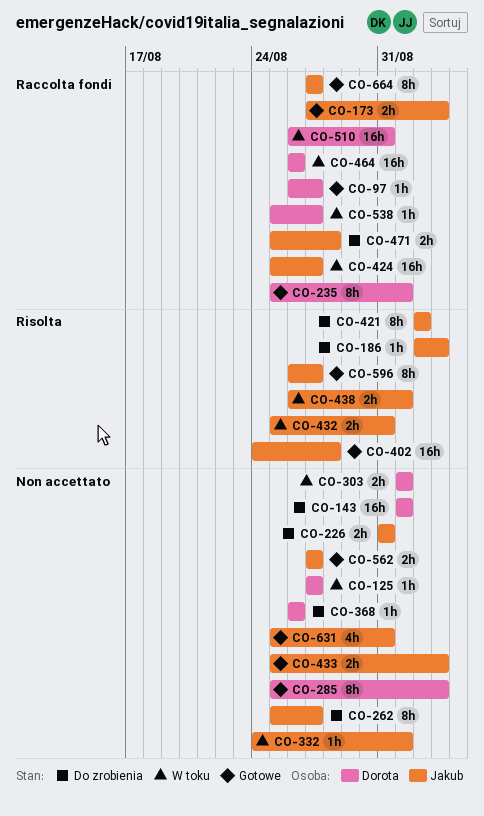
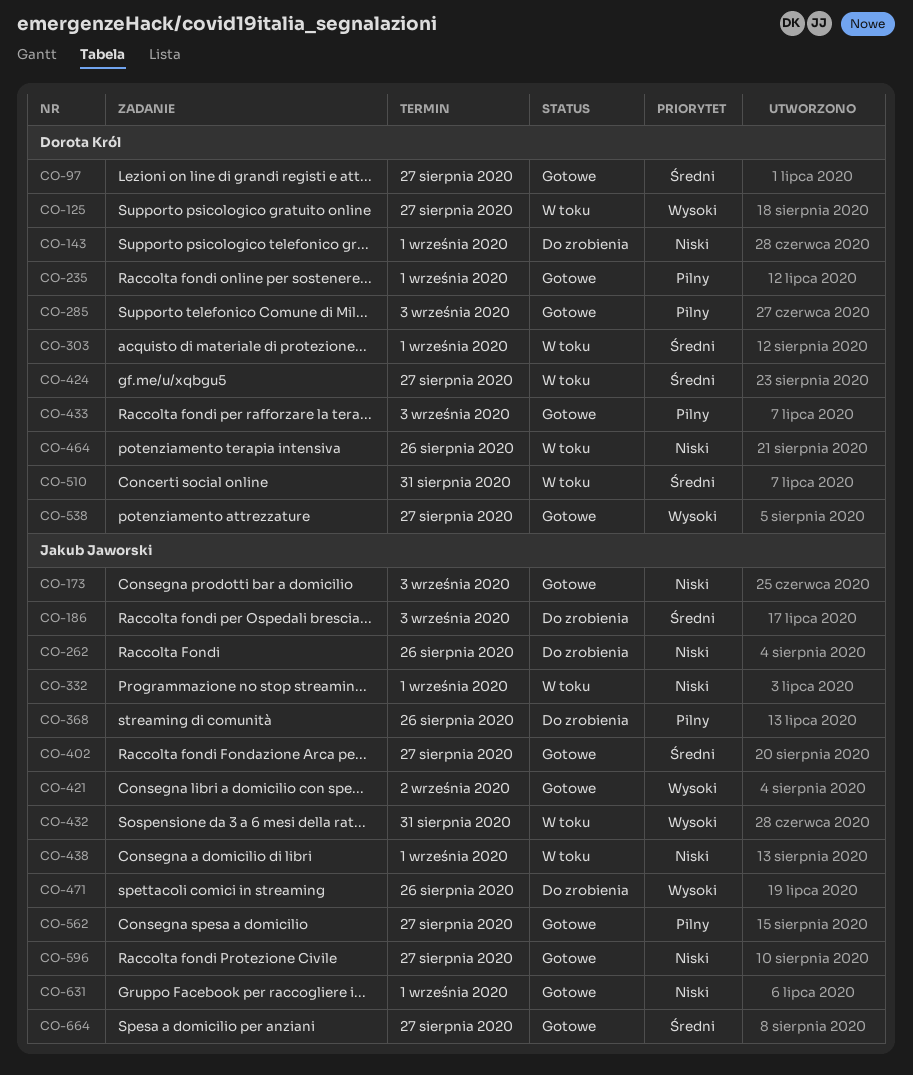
CO-226: present -> none
CO-262, due: Aug 27 -> Aug 26
CO-368, owner: Dorota Król -> Jakub Jaworski
CO-402, due: Aug 28 -> Aug 27
CO-421, status: Do zrobienia -> Gotowe
CO-424, owner: Jakub Jaworski -> Dorota Król
CO-433, owner: Jakub Jaworski -> Dorota Król
CO-471, due: Aug 28 -> Aug 26
CO-538, status: W toku -> Gotowe
CO-631, due: Aug 31 -> Sep 1

